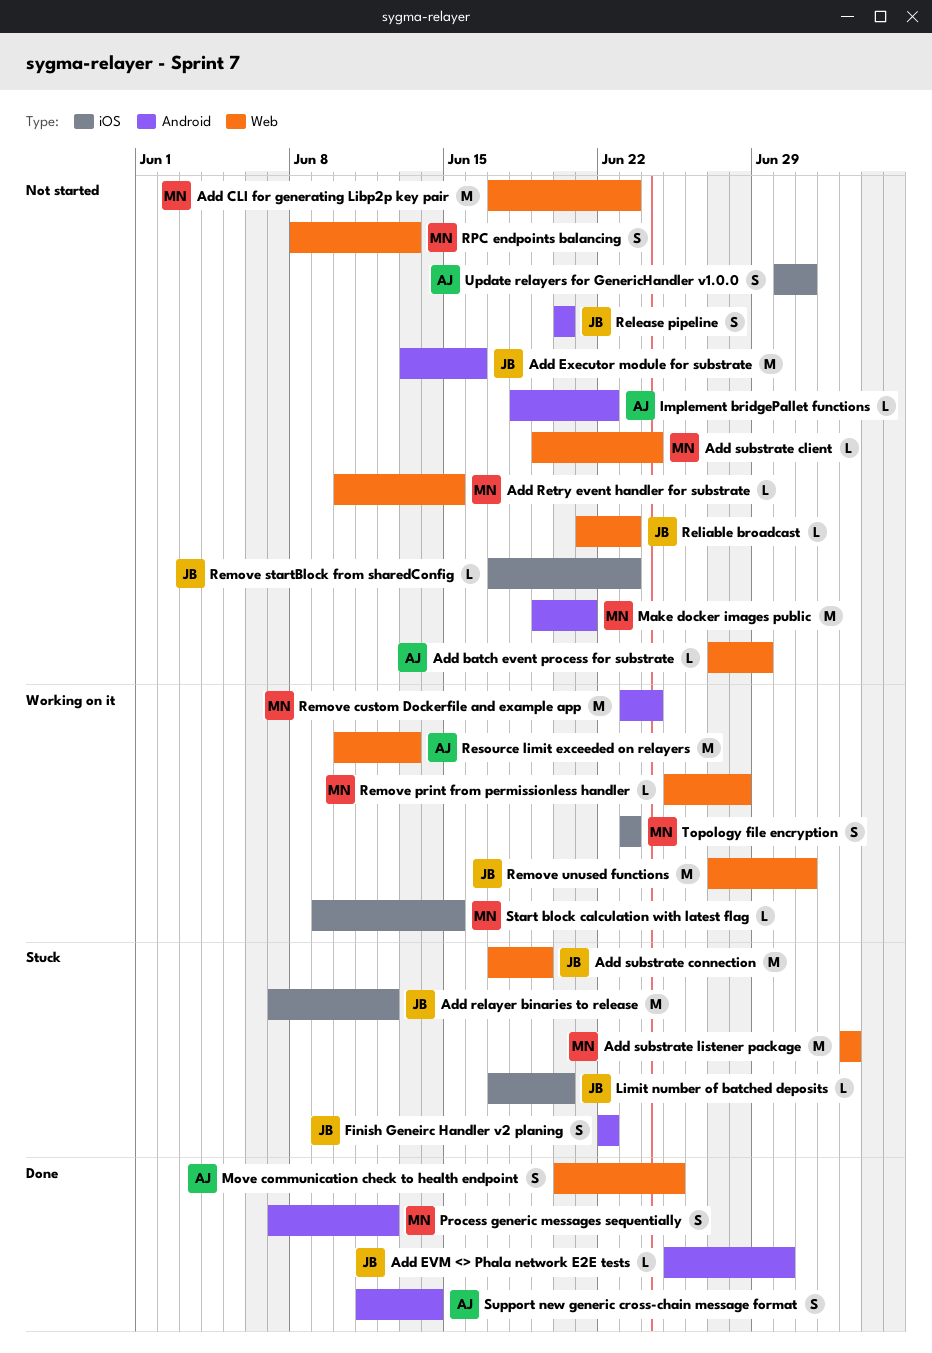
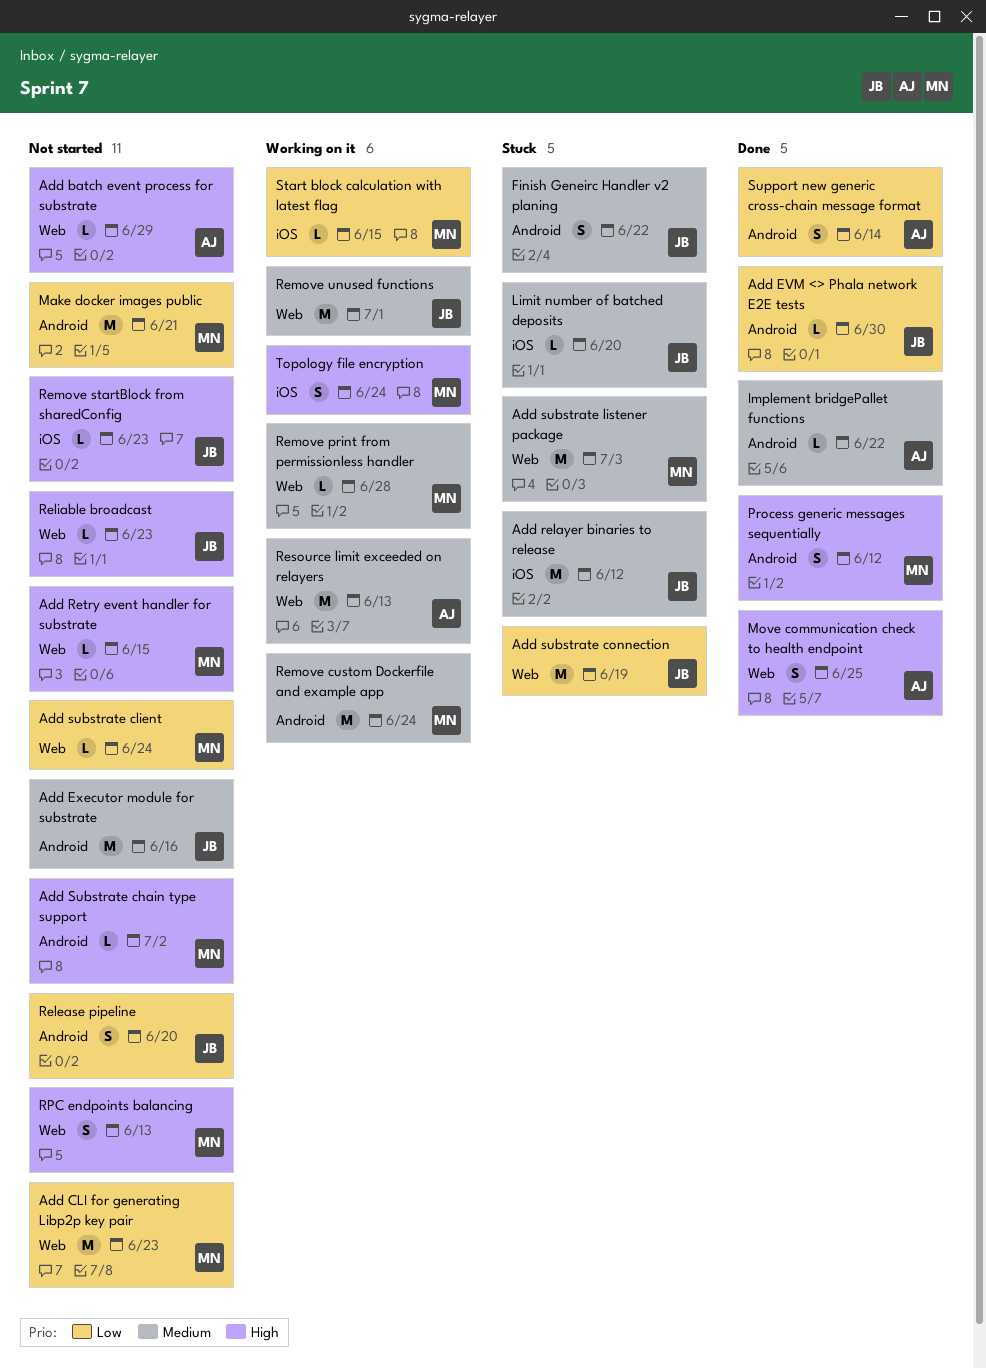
Add Substrate chain type support: none -> present
Implement bridgePallet functions, status: Not started -> Done
Topology file encryption, due: Jun 23 -> Jun 24
Update relayers for GenericHandler v1.0.0: present -> none

